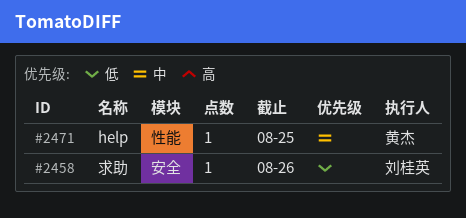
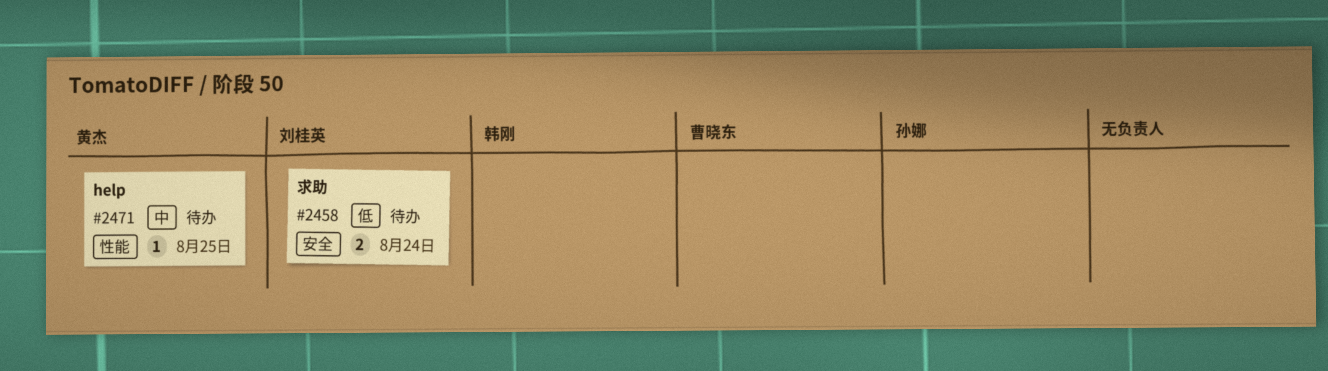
#2458, estimate: 1 -> 2
#2458, due: Aug 26 -> Aug 24

